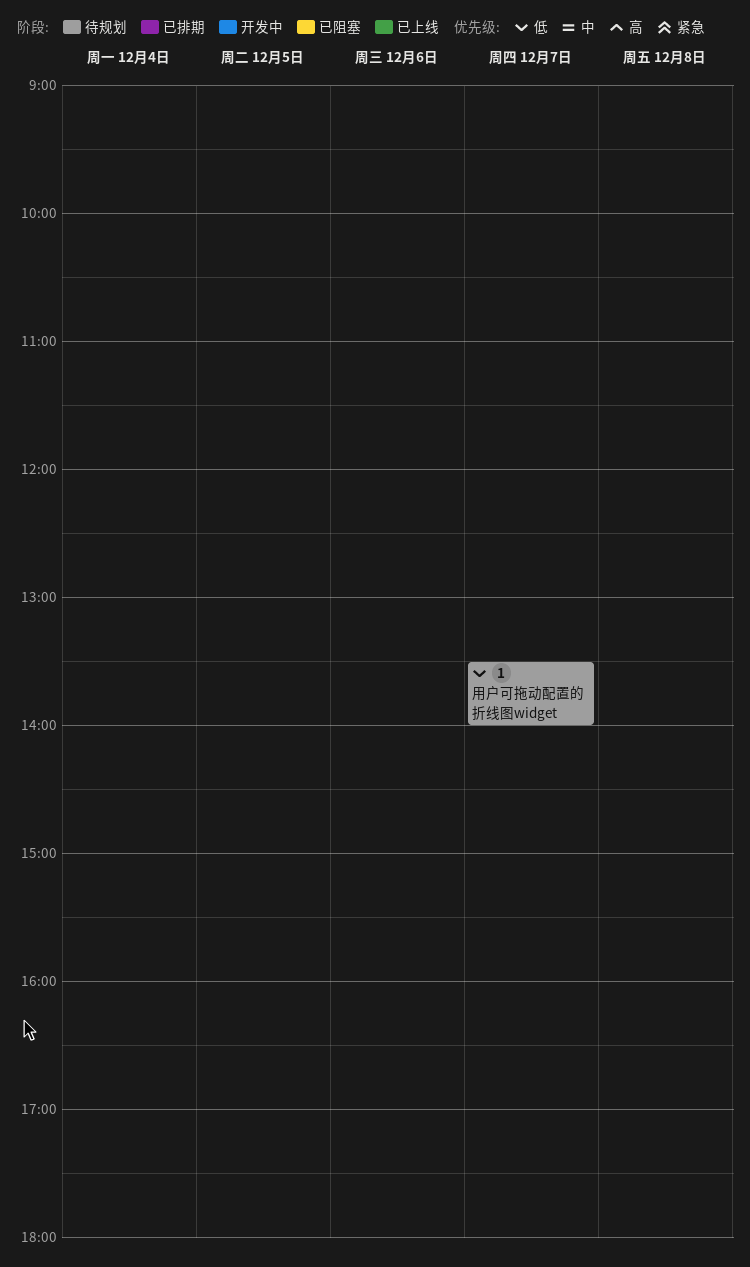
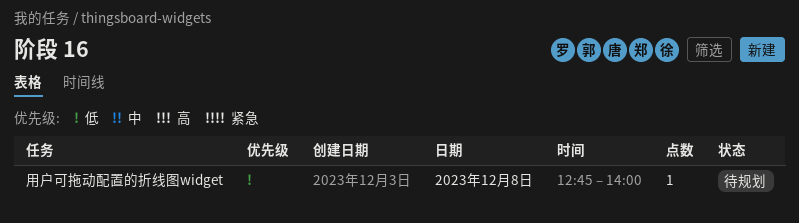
用户可拖动配置的折线图widget, day: Dec 7 -> Dec 8
用户可拖动配置的折线图widget, begins: 13:30 -> 12:45

